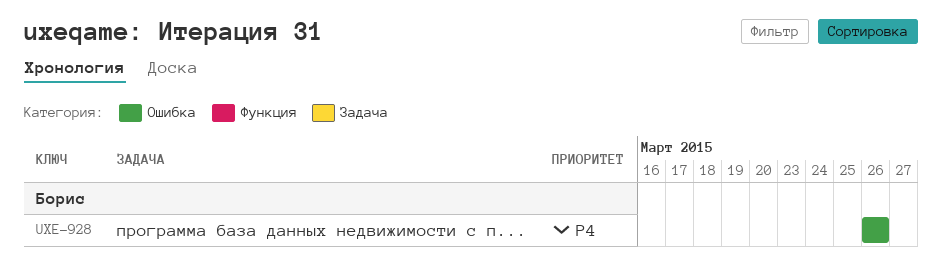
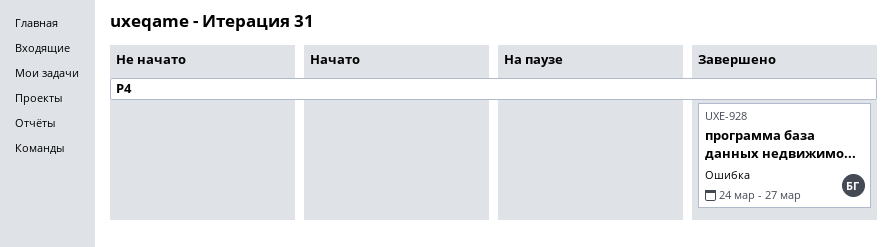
UXE-928, start: Mar 26 -> Mar 24
UXE-928, due: Mar 26 -> Mar 27

